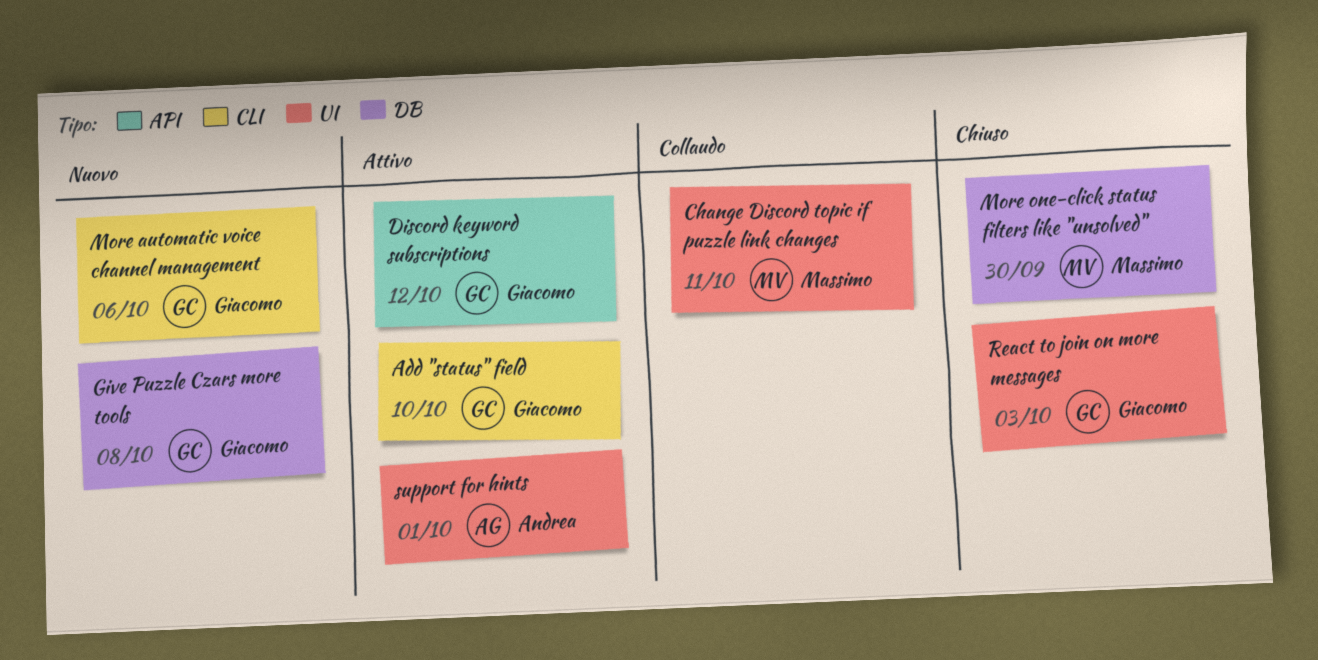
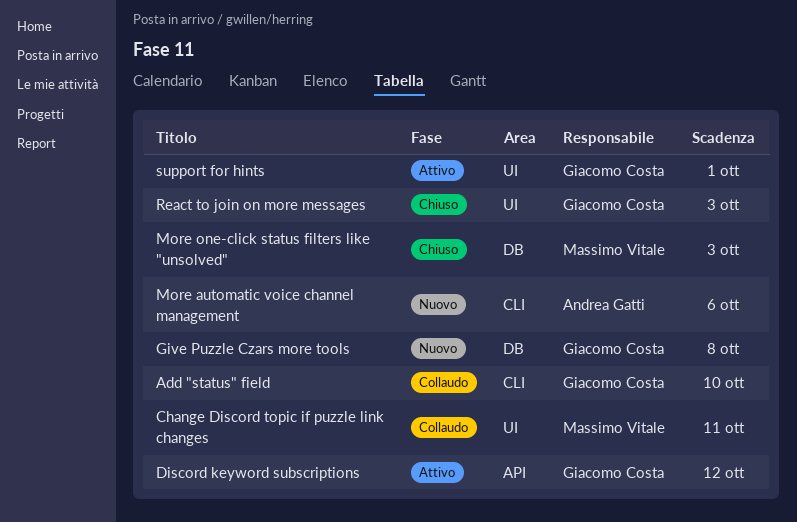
Add "status" field, status: Attivo -> Collaudo
More automatic voice channel management, owner: Giacomo Costa -> Andrea Gatti
More one-click status filters like "unsolved", due: Sep 30 -> Oct 3
support for hints, owner: Andrea Gatti -> Giacomo Costa

